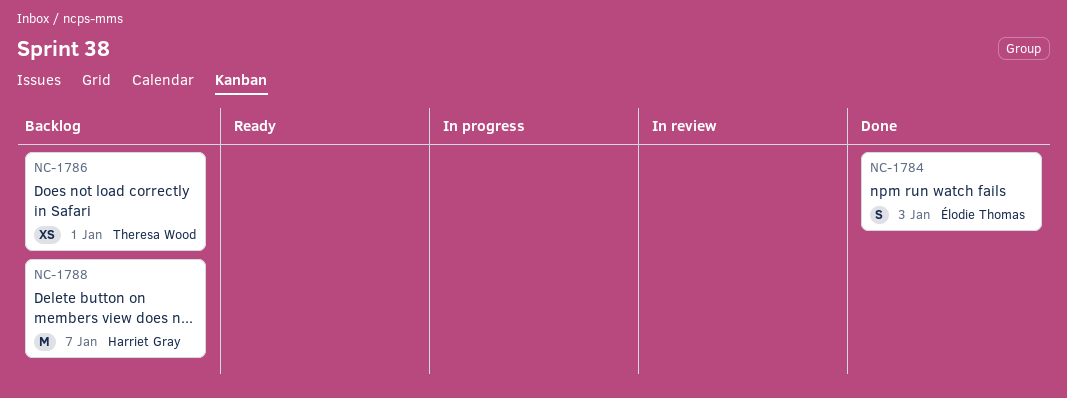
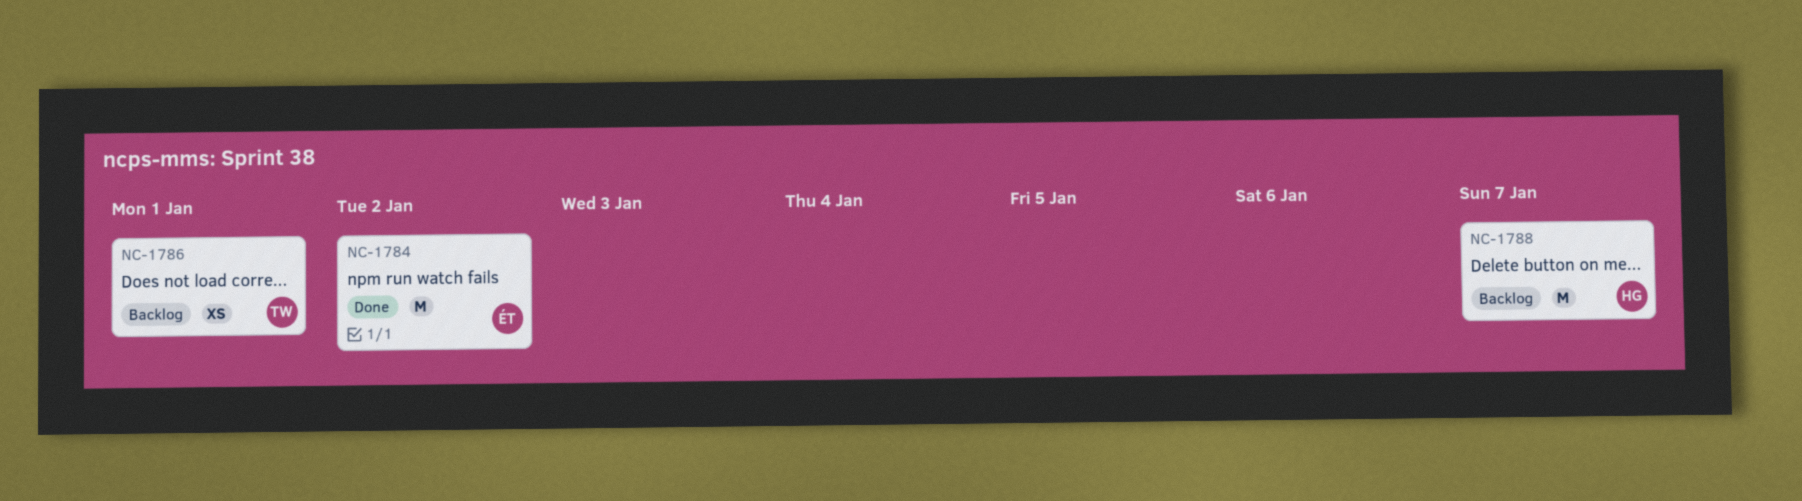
NC-1784, estimate: S -> M
NC-1784, due: Jan 3 -> Jan 2

